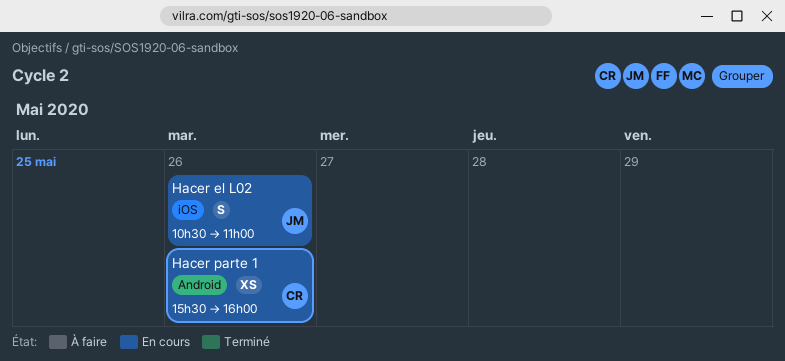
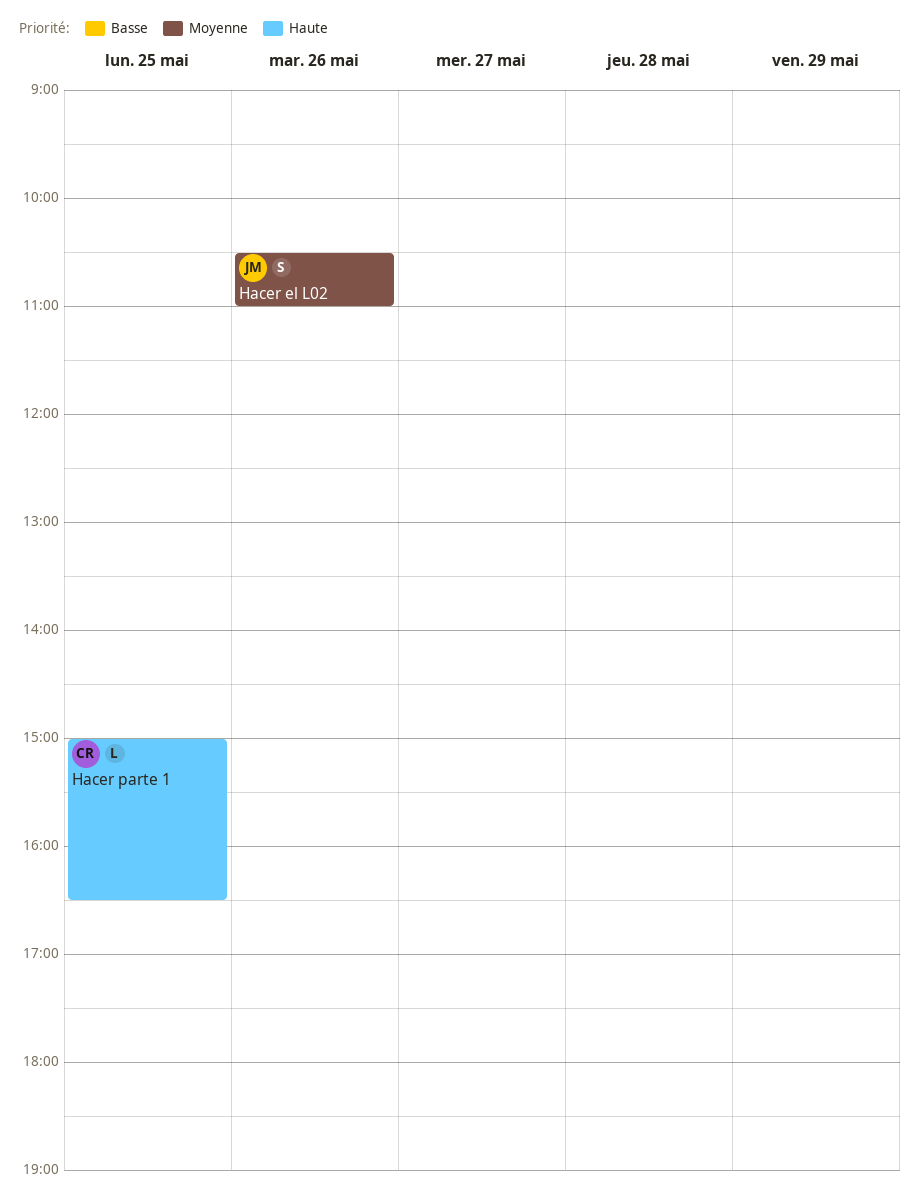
Hacer parte 1, estimate: XS -> L
Hacer parte 1, day: May 26 -> May 25
Hacer parte 1, begins: 15:30 -> 15:00
Hacer parte 1, ends: 16:00 -> 16:30

